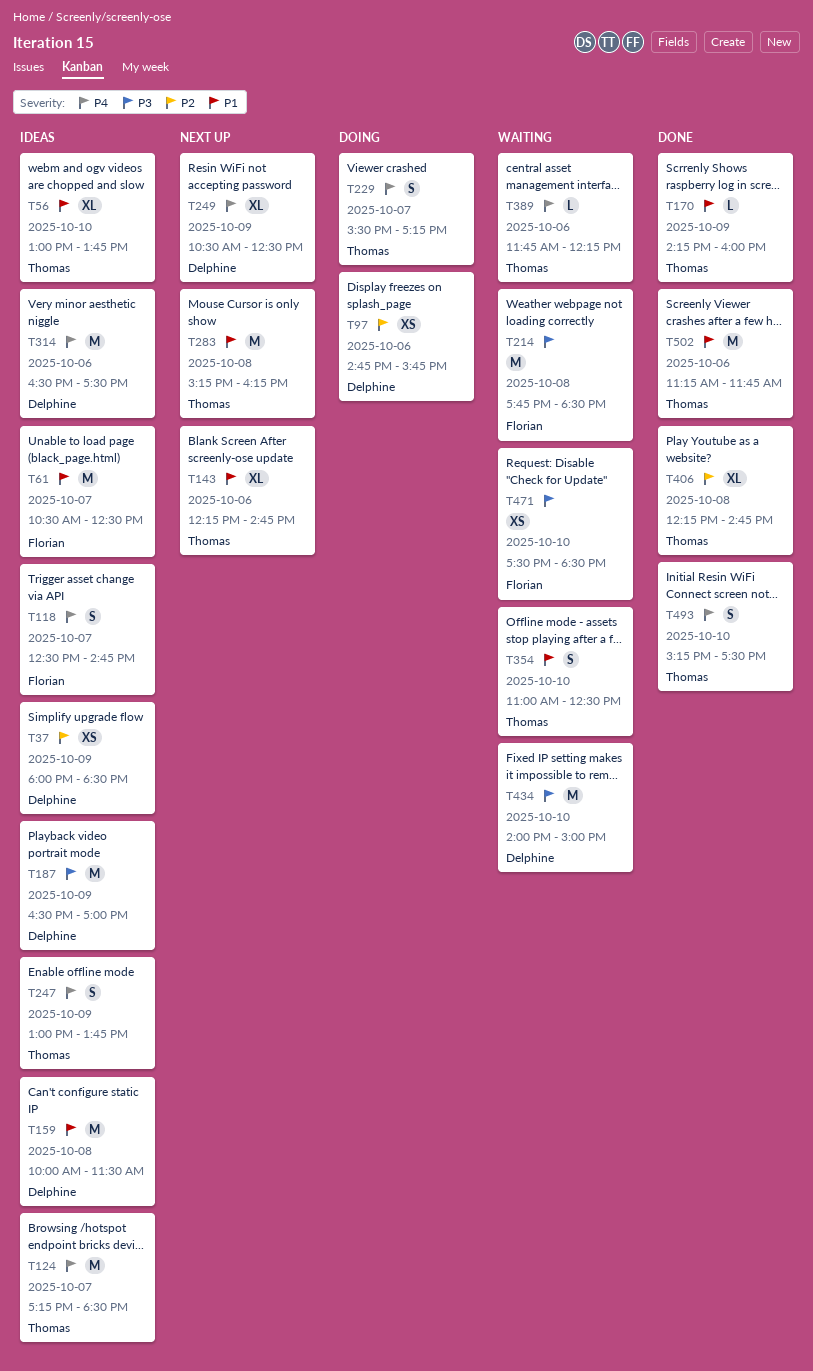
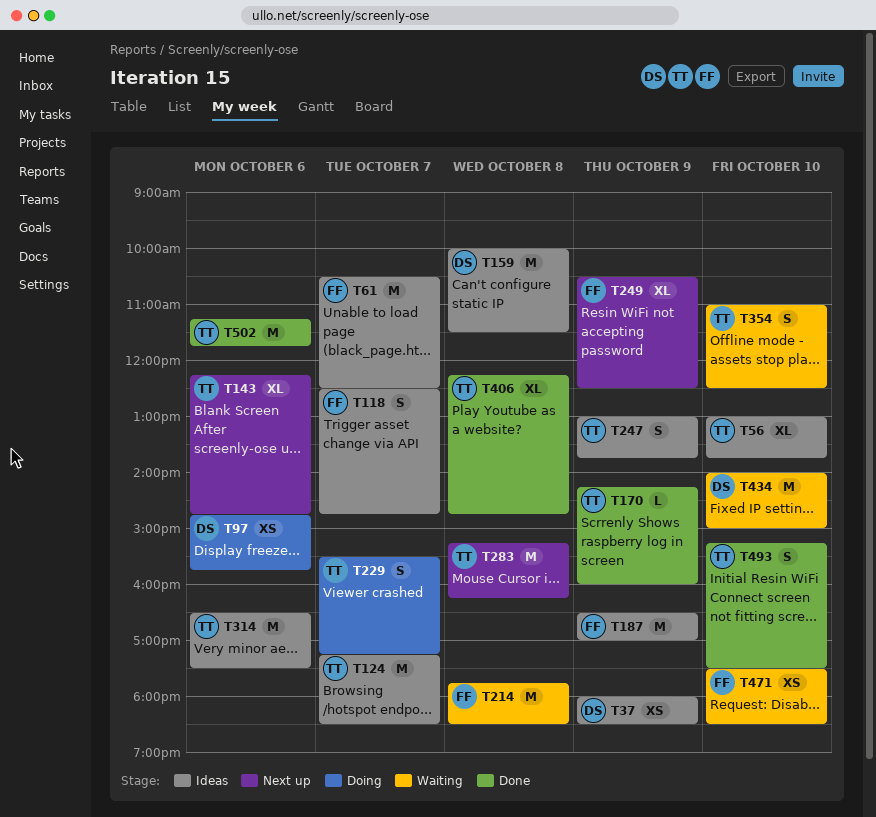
T187, owner: Delphine -> Florian
T249, owner: Delphine -> Florian
T314, owner: Delphine -> Thomas
T389: present -> none

